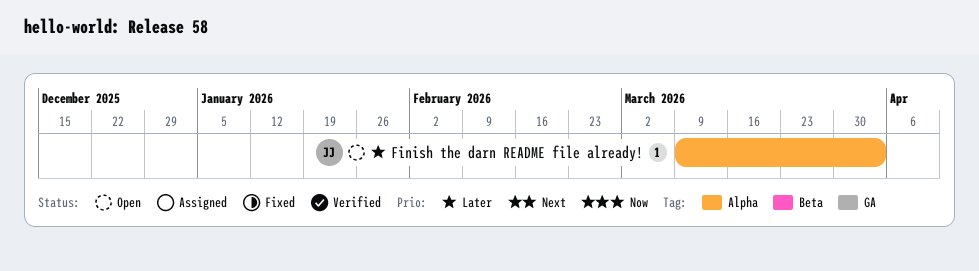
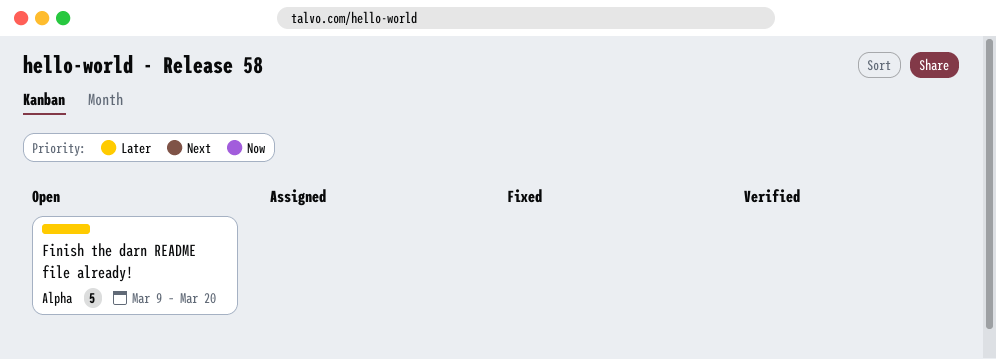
Finish the darn README file already!, estimate: 1 -> 5
Finish the darn README file already!, due: Apr 3 -> Mar 20

